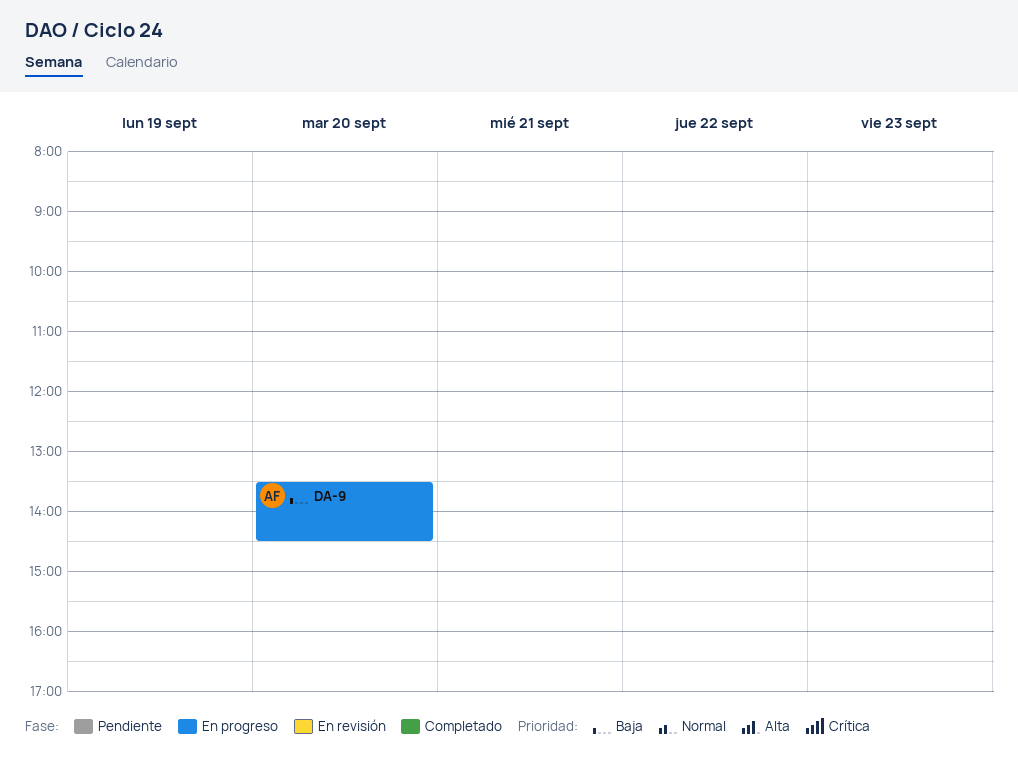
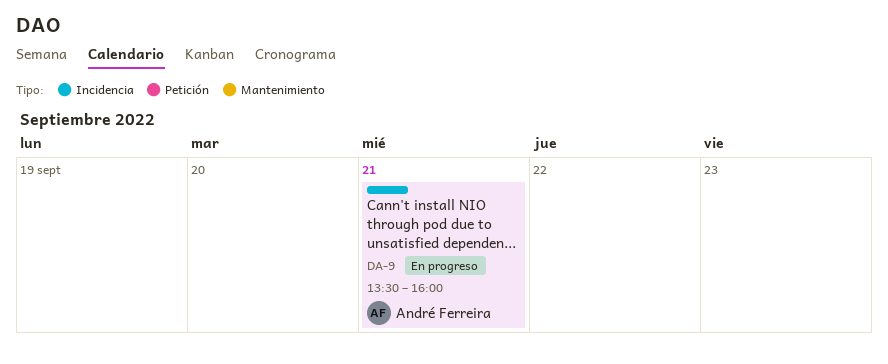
DA-9, day: Sep 20 -> Sep 21
DA-9, ends: 14:30 -> 16:00

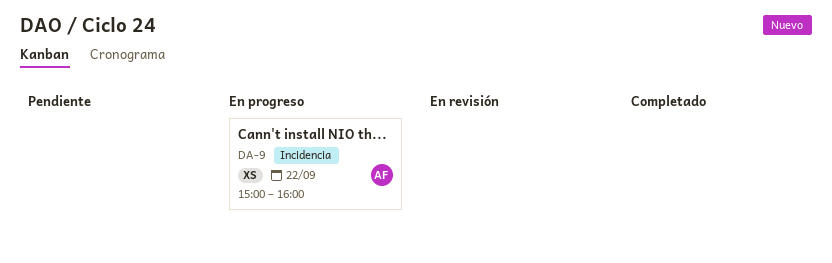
DA-9, day: Sep 21 -> Sep 22
DA-9, begins: 13:30 -> 15:00

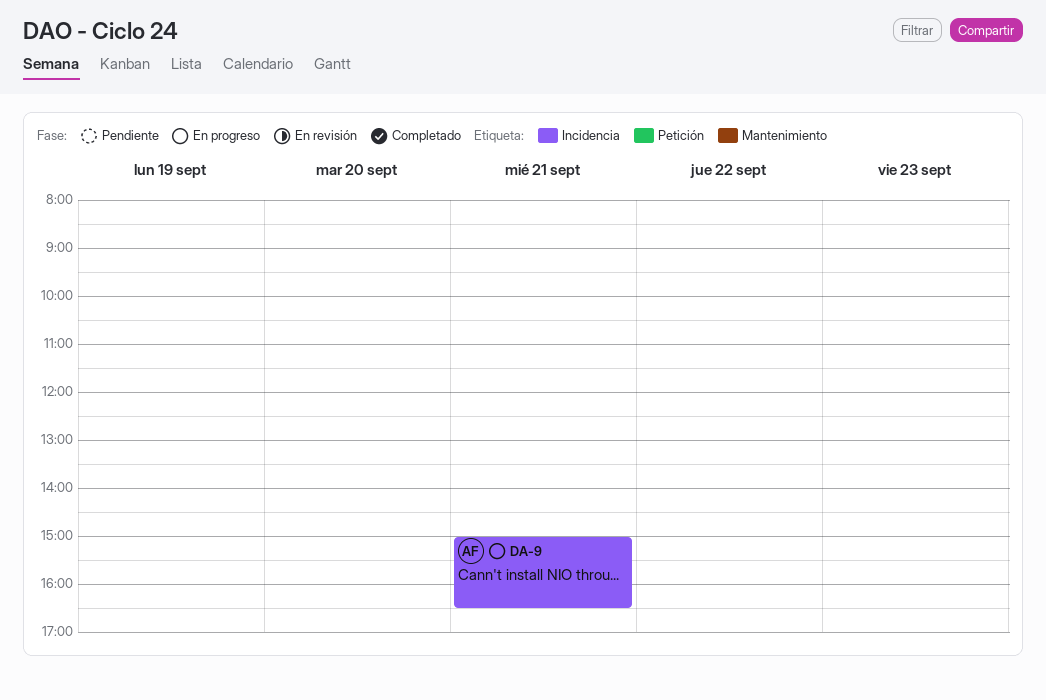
DA-9, day: Sep 22 -> Sep 21
DA-9, ends: 16:00 -> 16:30

